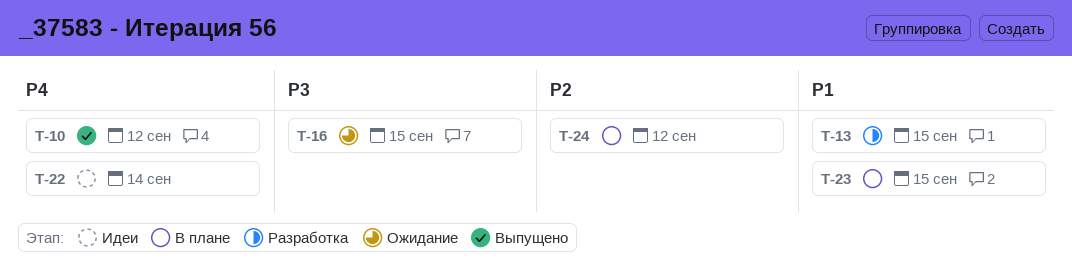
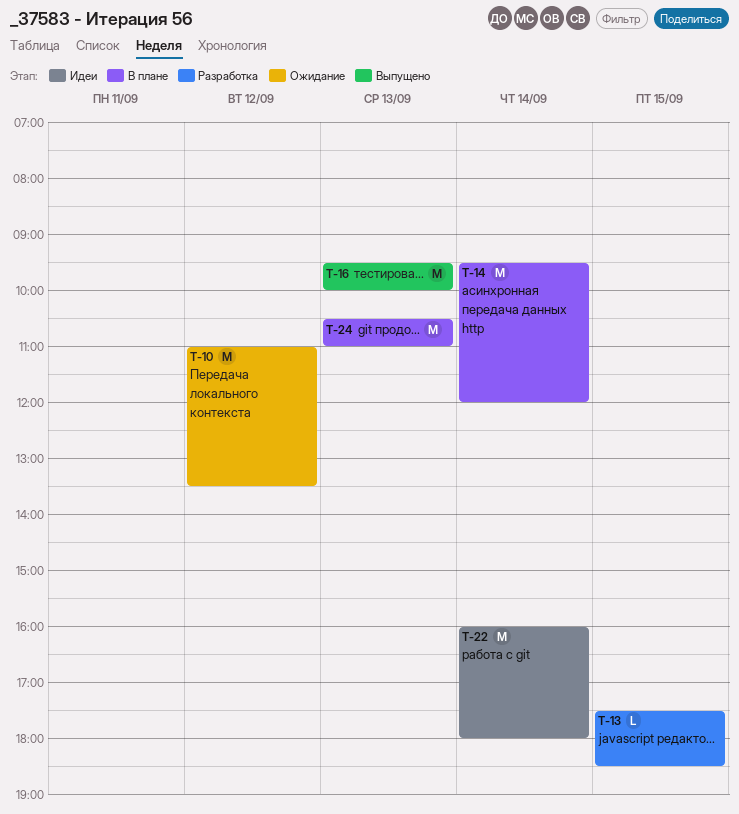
T-10, status: Выпущено -> Ожидание
T-14: none -> present
T-16, status: Ожидание -> Выпущено
T-16, day: Sep 15 -> Sep 13
T-23: present -> none
T-24, day: Sep 12 -> Sep 13

